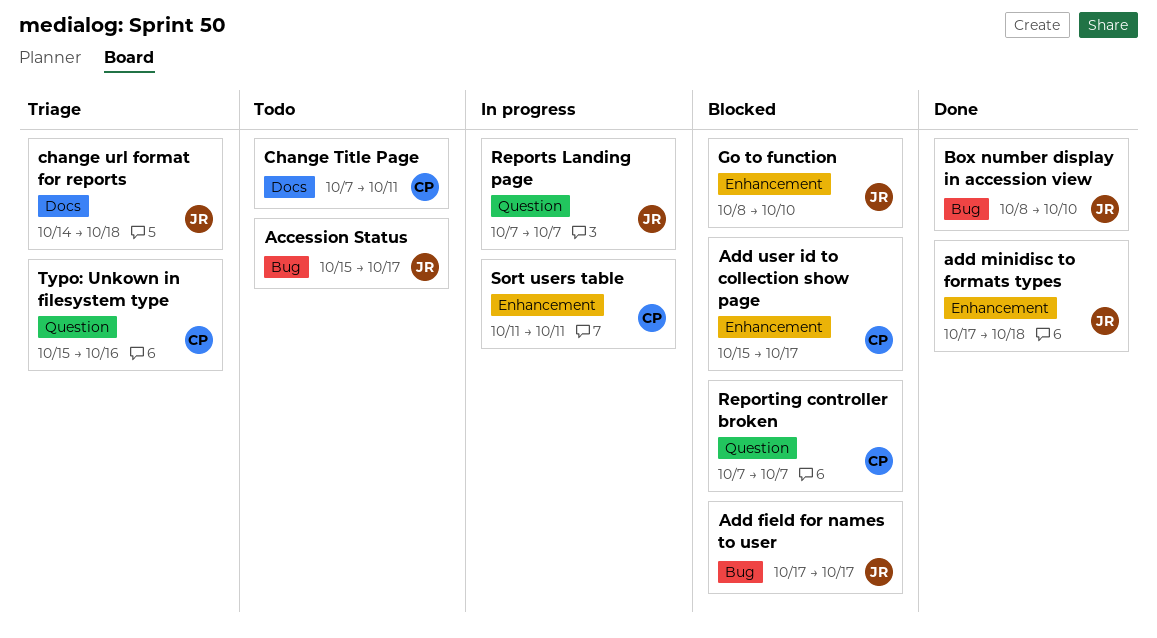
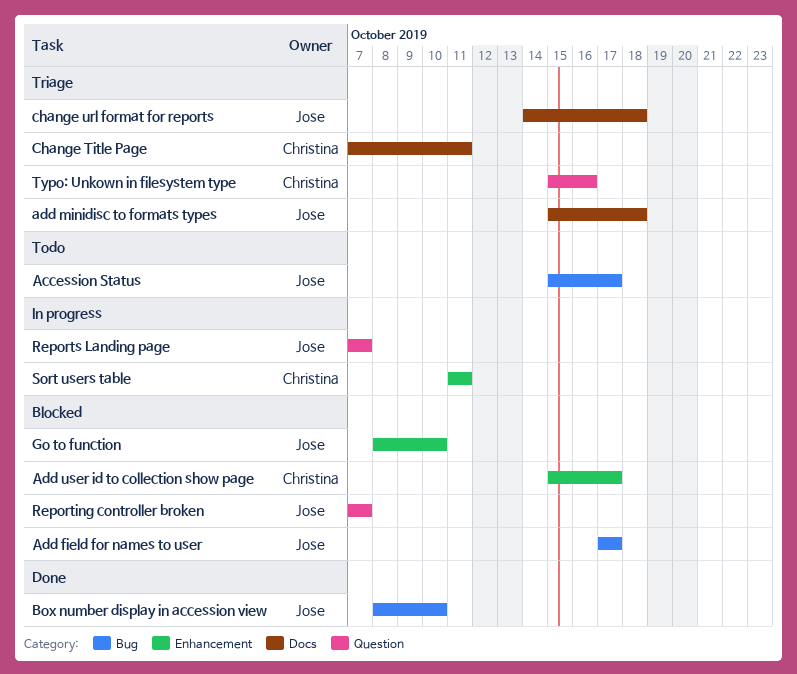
add minidisc to formats types, status: Done -> Triage
add minidisc to formats types, label: Enhancement -> Docs
add minidisc to formats types, start: Oct 17 -> Oct 15
Change Title Page, status: Todo -> Triage
Reporting controller broken, owner: Christina -> Jose

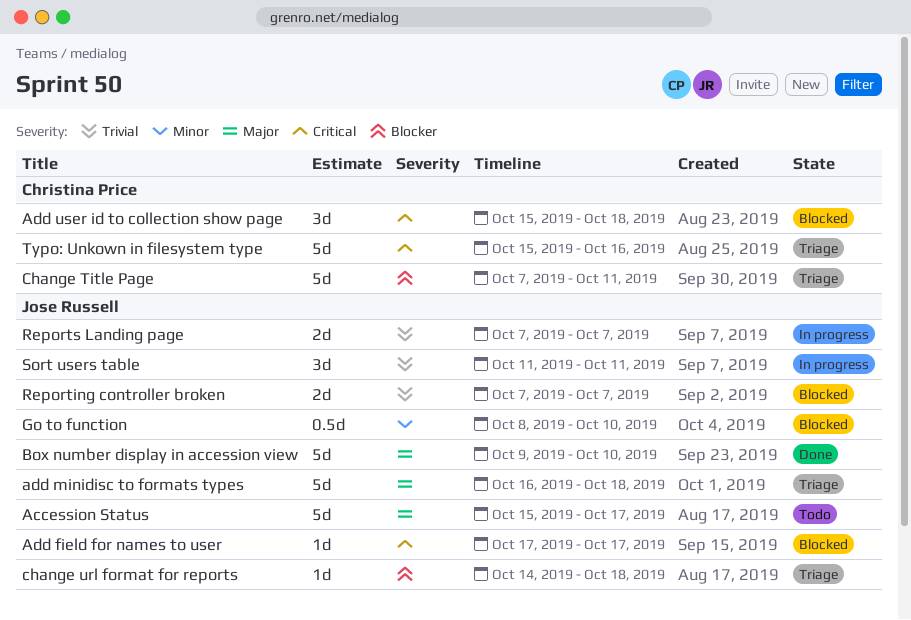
add minidisc to formats types, start: Oct 15 -> Oct 16
Add user id to collection show page, due: Oct 17 -> Oct 18
Box number display in accession view, start: Oct 8 -> Oct 9
Sort users table, owner: Christina Price -> Jose Russell

